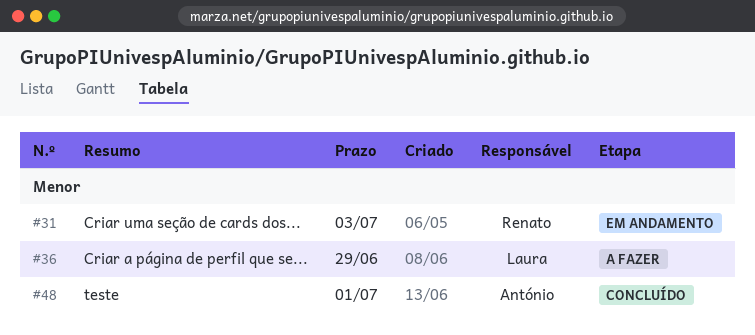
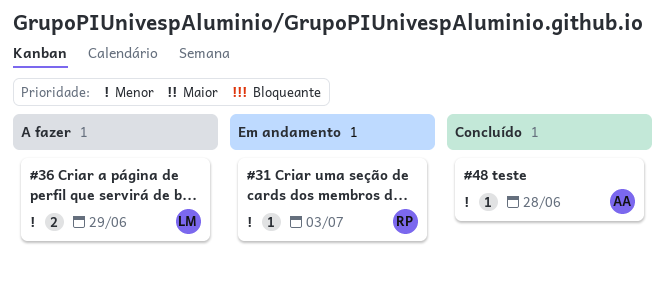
#48, due: Jul 1 -> Jun 28

